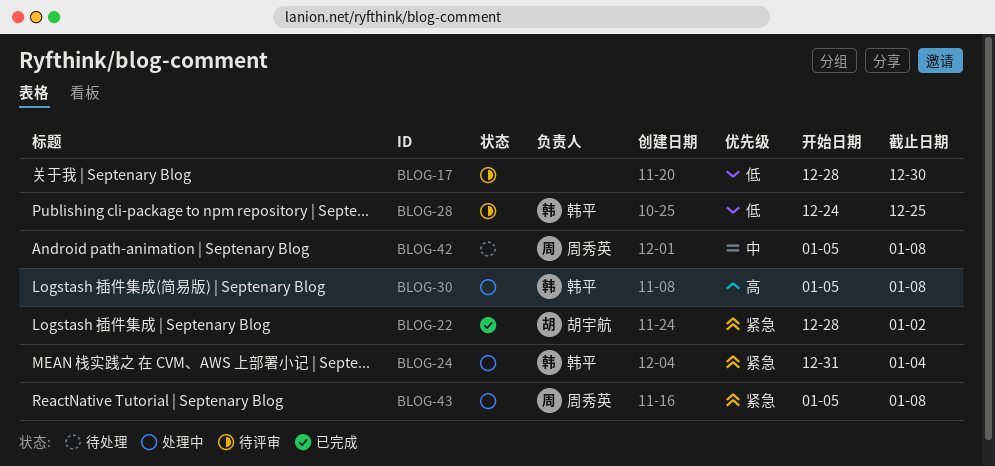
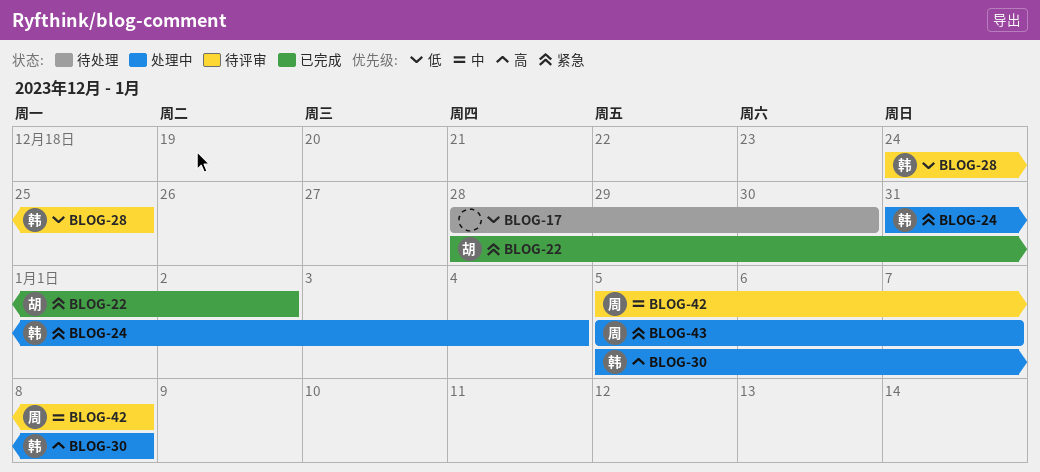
BLOG-17, status: 待评审 -> 待处理
BLOG-42, status: 待处理 -> 待评审
BLOG-43, due: Jan 8 -> Jan 7

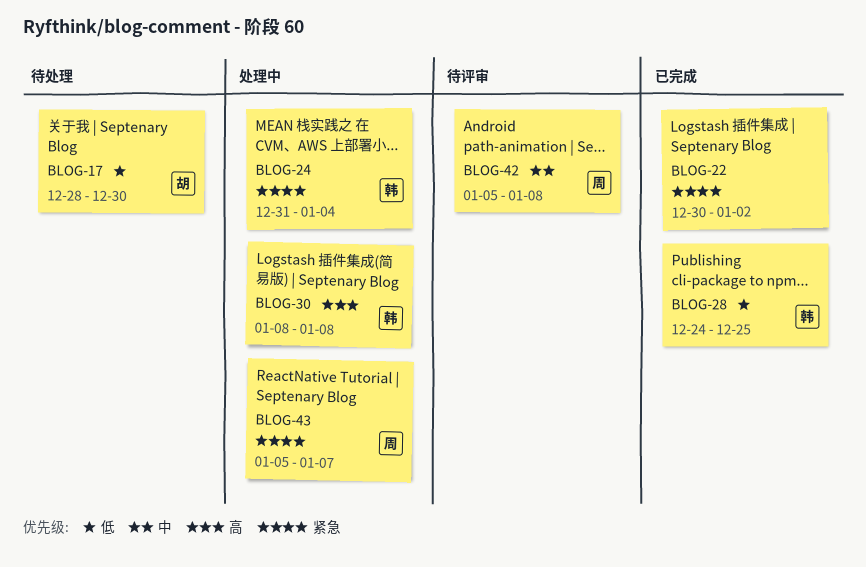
BLOG-17, owner: none -> 胡
BLOG-22, owner: 胡 -> none
BLOG-22, start: Dec 28 -> Dec 30
BLOG-28, status: 待评审 -> 已完成
BLOG-30, start: Jan 5 -> Jan 8

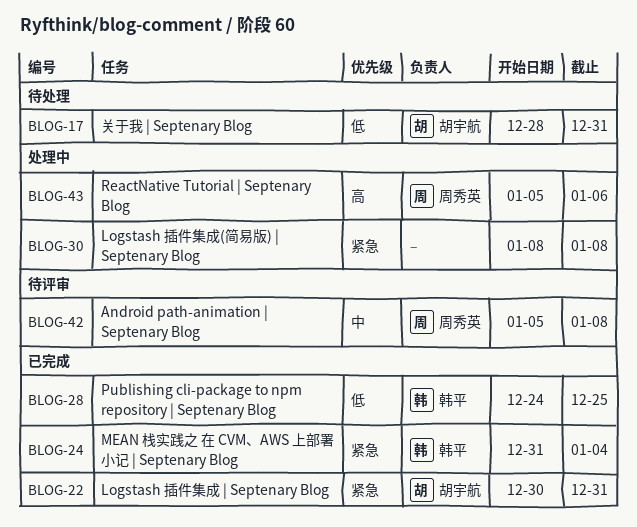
BLOG-17, due: Dec 30 -> Dec 31
BLOG-22, owner: none -> 胡宇航
BLOG-22, due: Jan 2 -> Dec 31
BLOG-24, status: 处理中 -> 已完成
BLOG-30, owner: 韩平 -> none
BLOG-30, priority: 高 -> 紧急
BLOG-43, priority: 紧急 -> 高
BLOG-43, due: Jan 7 -> Jan 6

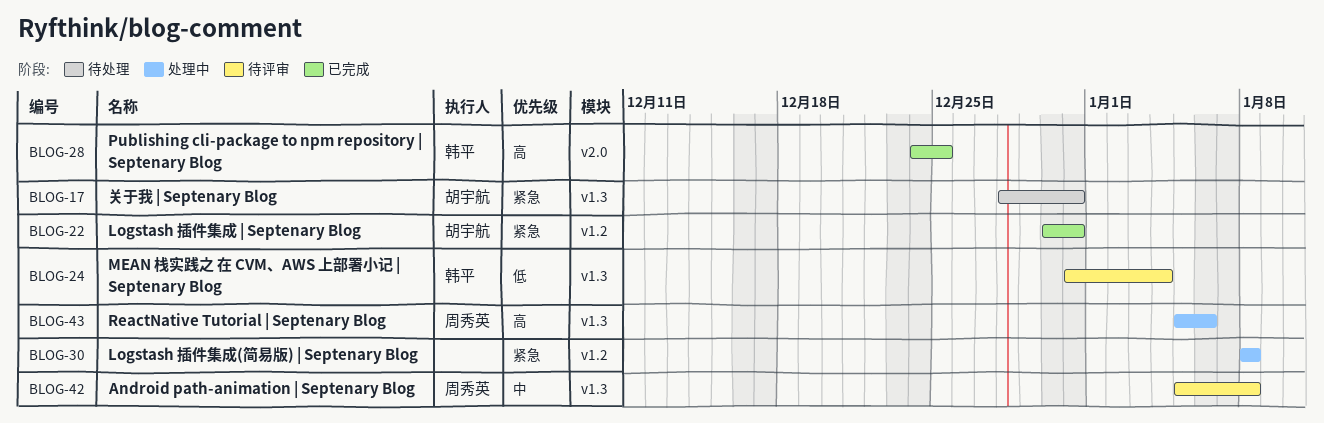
BLOG-17, priority: 低 -> 紧急
BLOG-24, status: 已完成 -> 待评审
BLOG-24, priority: 紧急 -> 低
BLOG-28, priority: 低 -> 高

